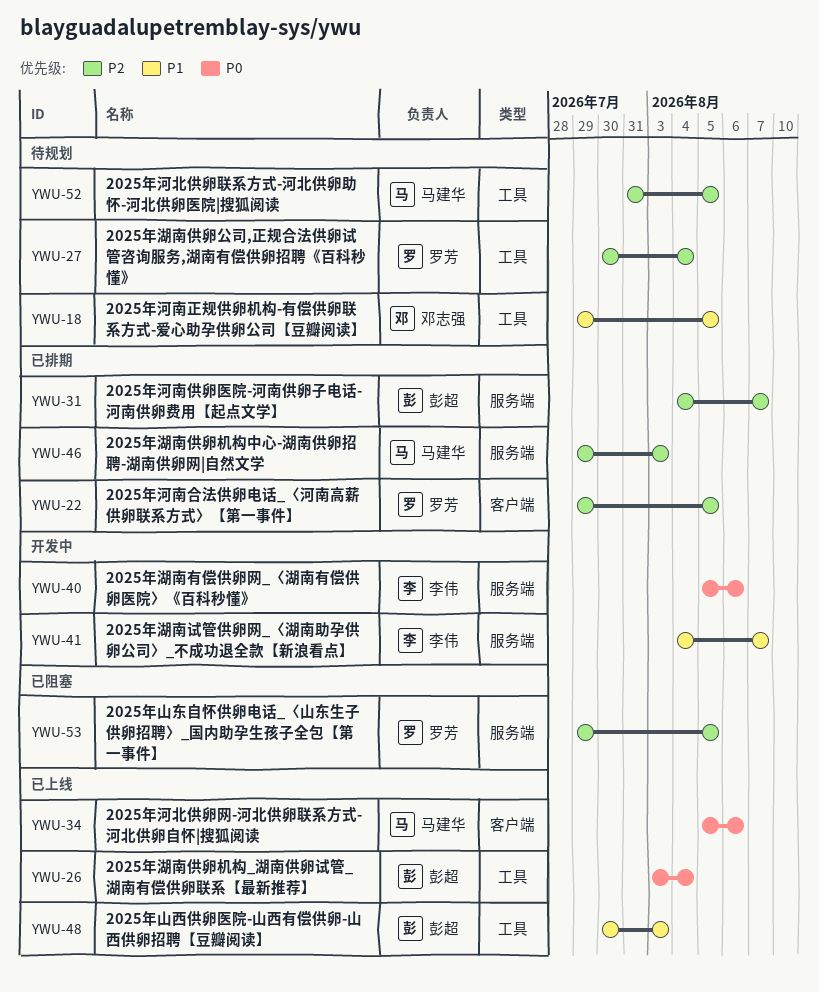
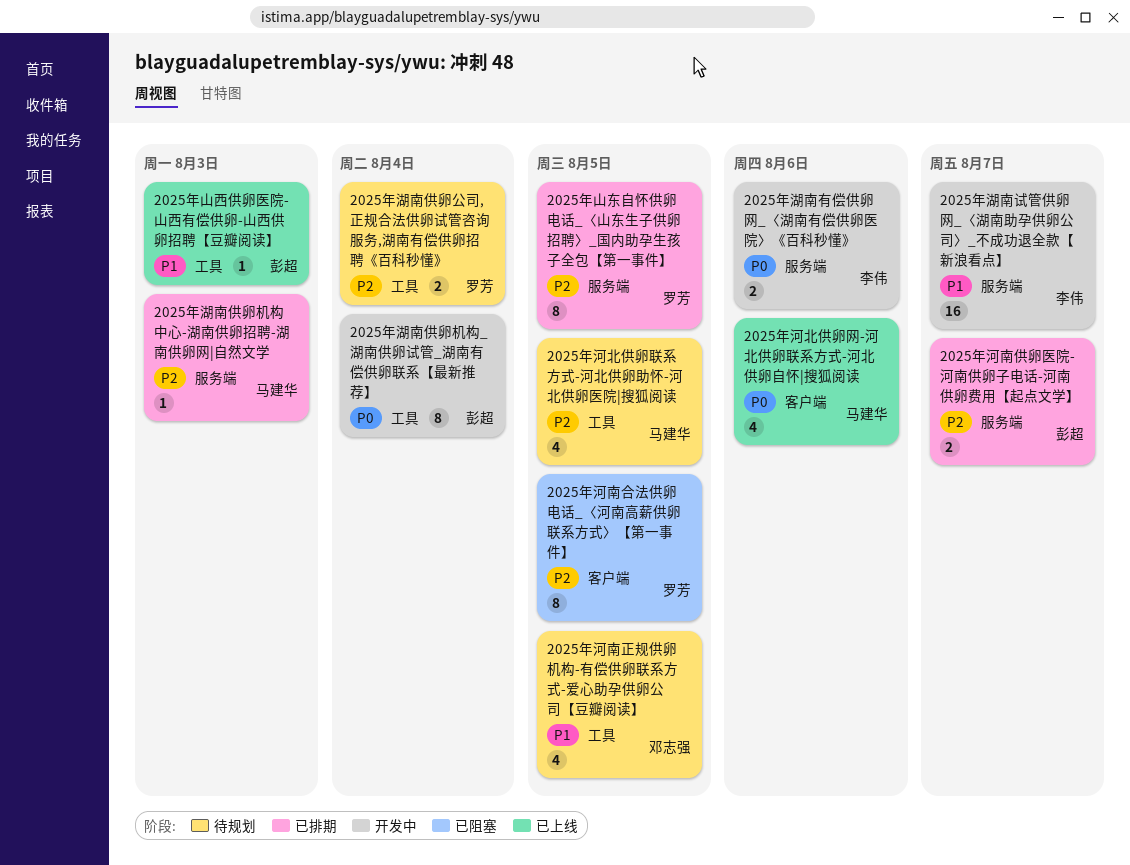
2025年山东自怀供卵电话_〈山东生子供卵招聘〉_国内助孕生孩子全包【第一事件】, status: 已阻塞 -> 已排期
2025年河南合法供卵电话_〈河南高薪供卵联系方式〉【第一事件】, status: 已排期 -> 已阻塞
2025年湖南供卵机构_湖南供卵试管_湖南有偿供卵联系【最新推荐】, status: 已上线 -> 开发中

